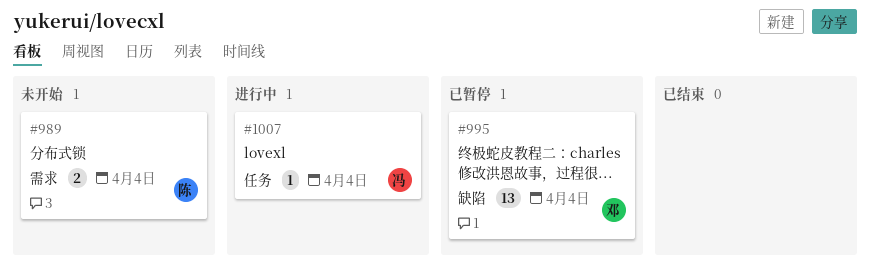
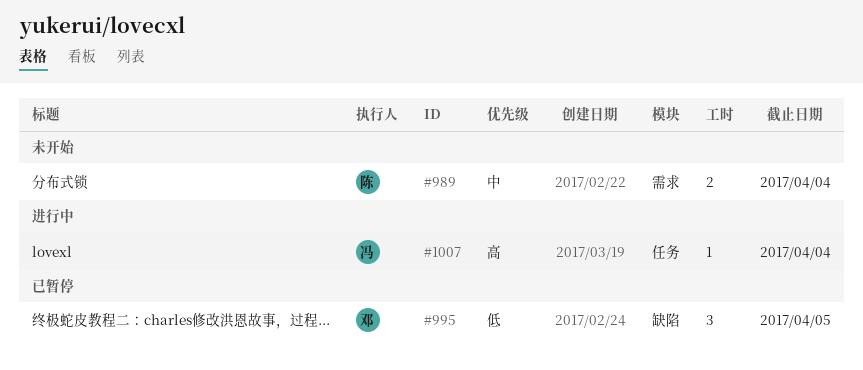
#995, estimate: 13 -> 3
#995, due: Apr 4 -> Apr 5

